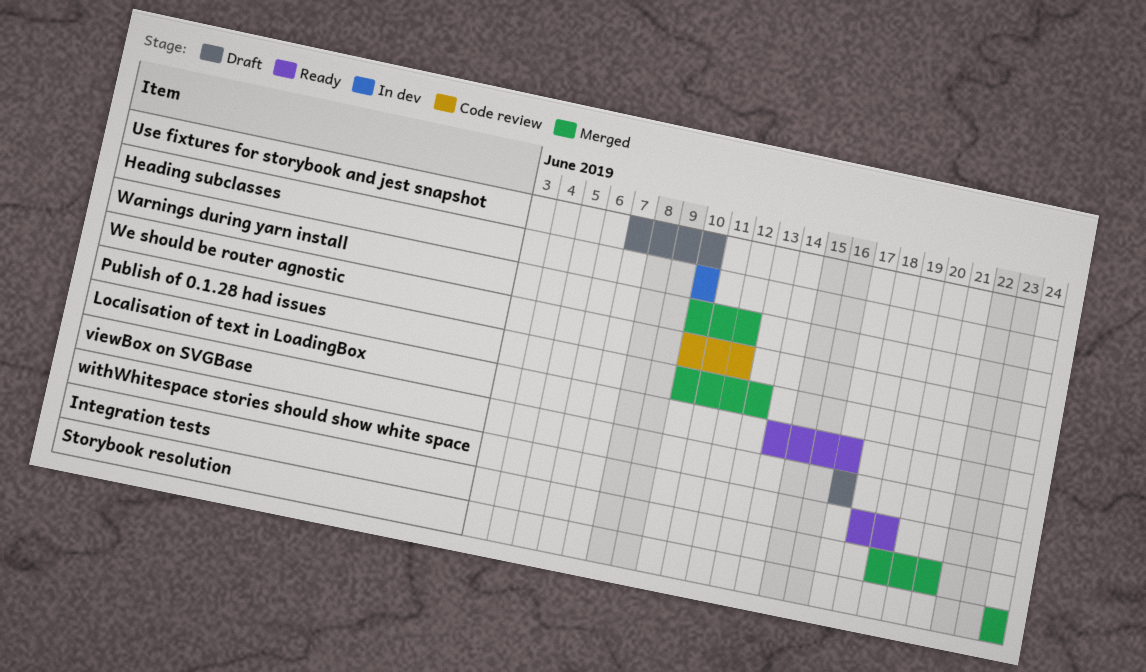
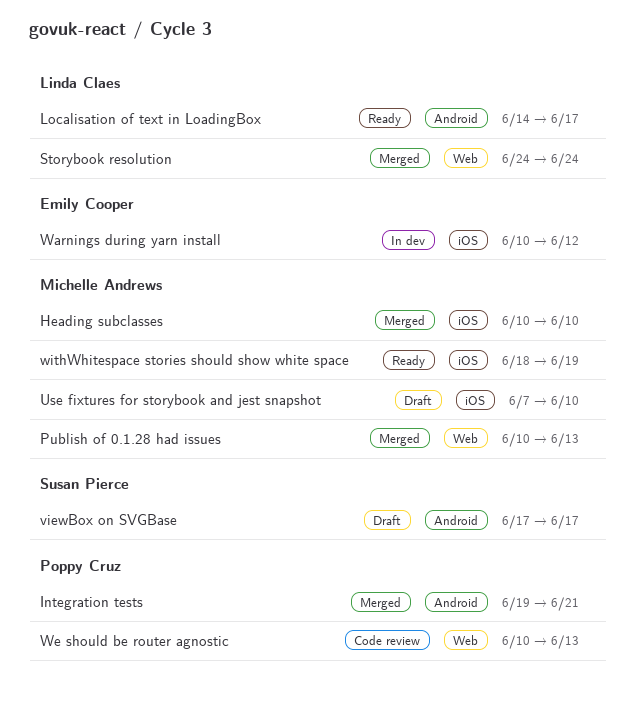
Heading subclasses, status: In dev -> Merged
Warnings during yarn install, status: Merged -> In dev
We should be router agnostic, due: Jun 12 -> Jun 13

